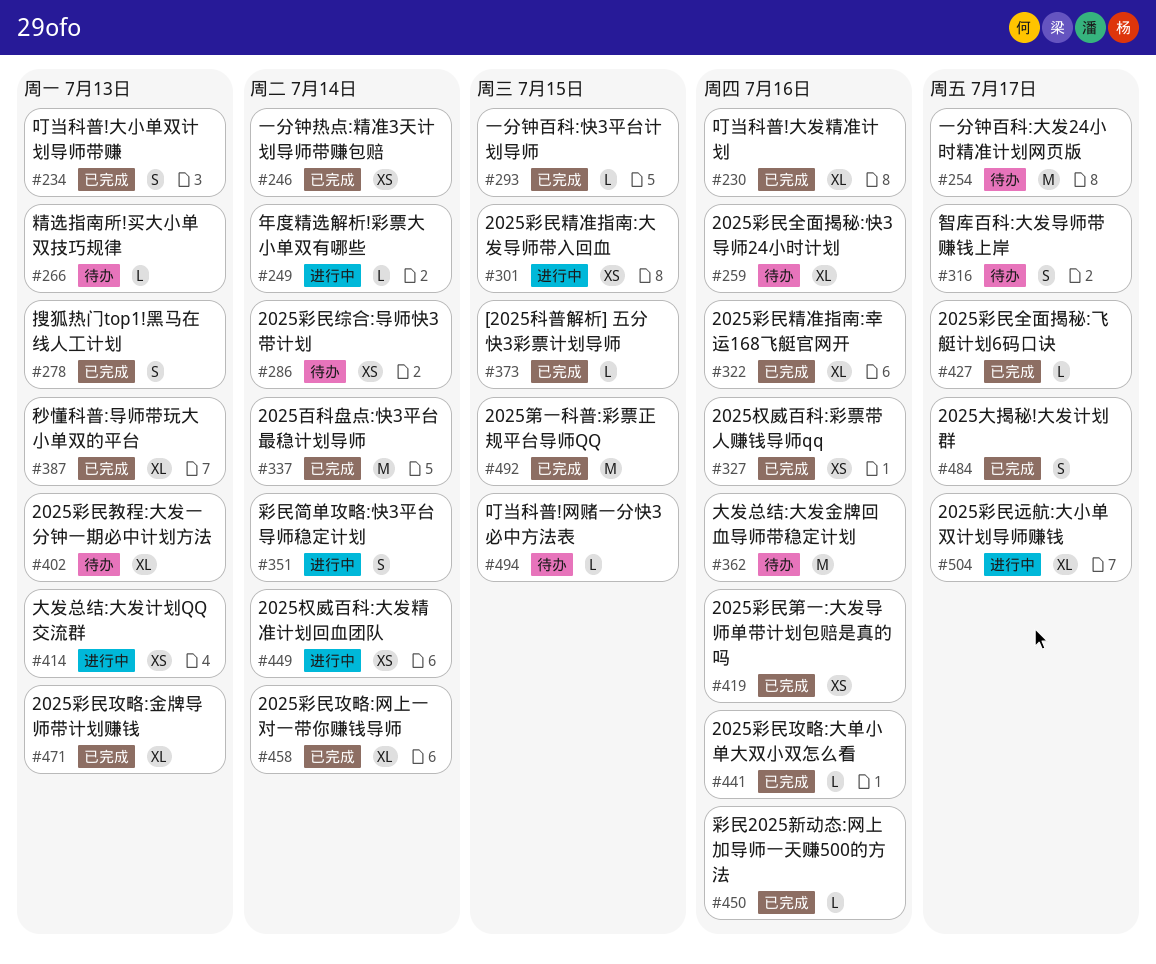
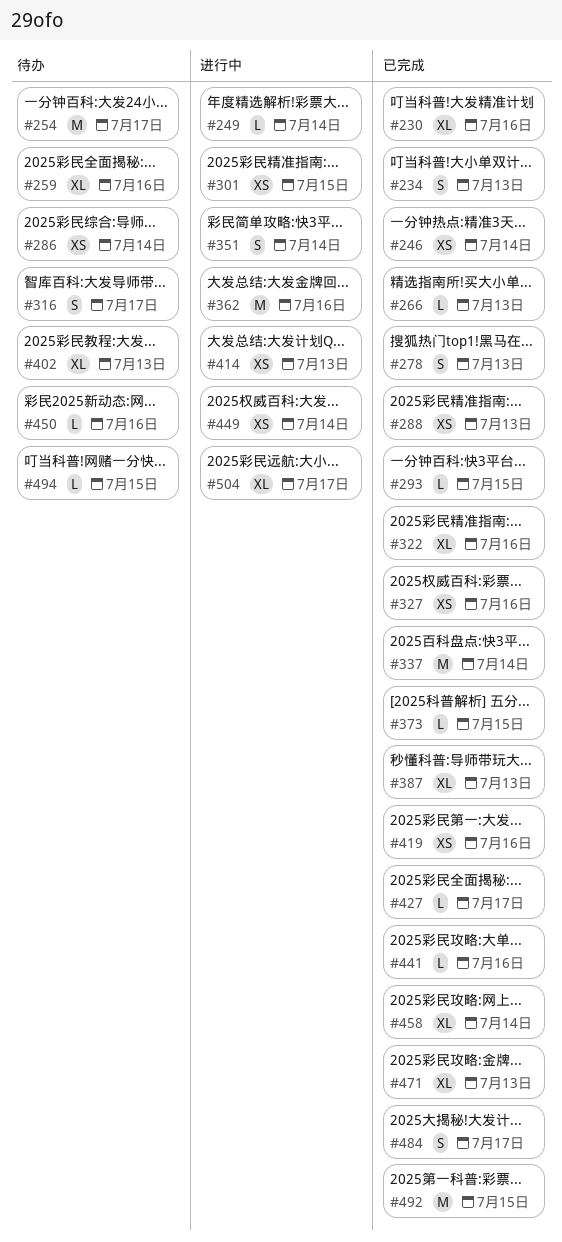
#266, status: 待办 -> 已完成
#288: none -> present
#362, status: 待办 -> 进行中
#450, status: 已完成 -> 待办

